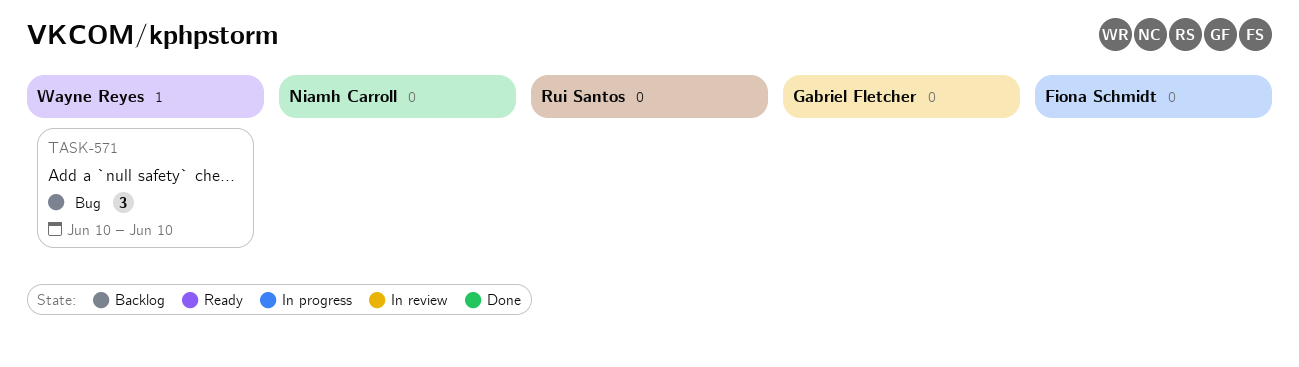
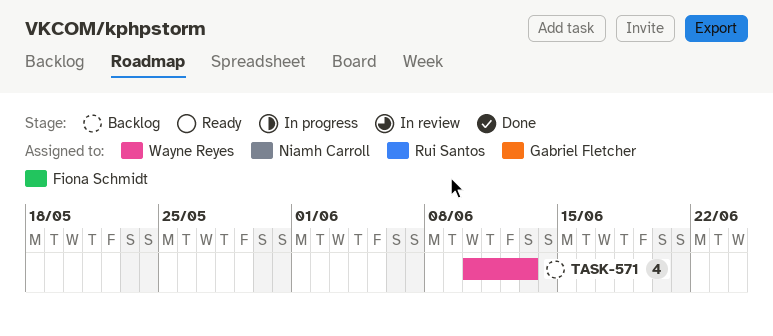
TASK-571, estimate: 3 -> 4
TASK-571, due: Jun 10 -> Jun 13

